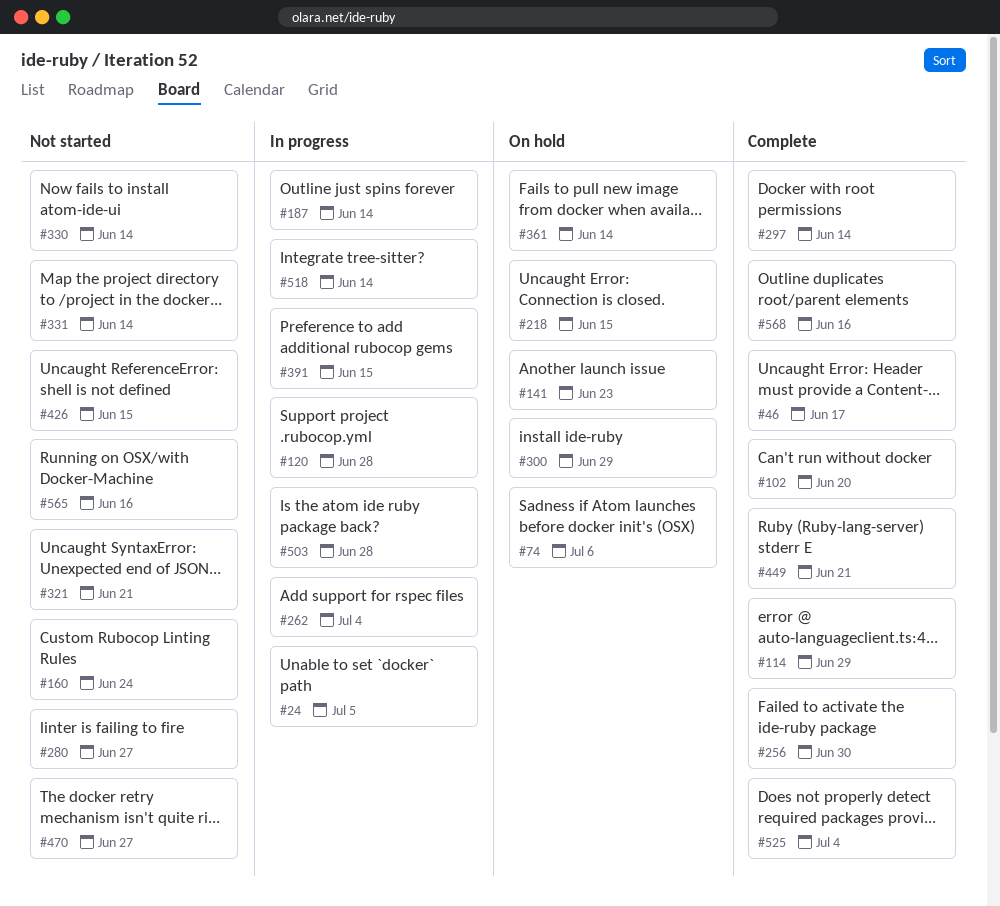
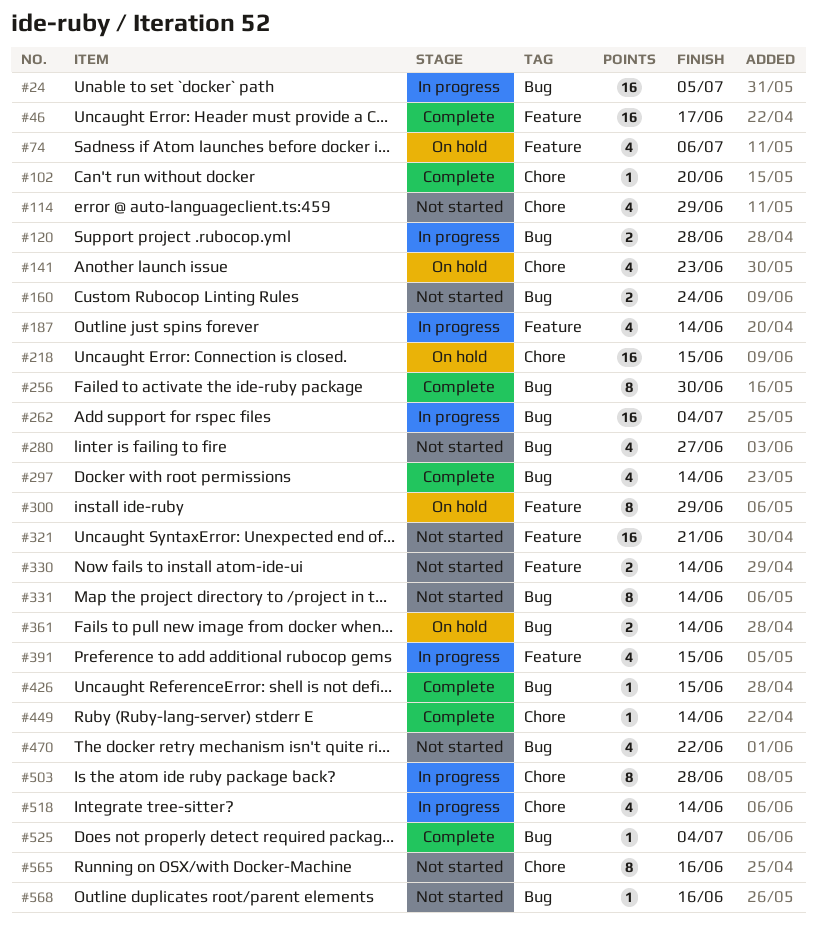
#114, status: Complete -> Not started
#426, status: Not started -> Complete
#449, due: Jun 21 -> Jun 14
#470, due: Jun 27 -> Jun 22
#568, status: Complete -> Not started

